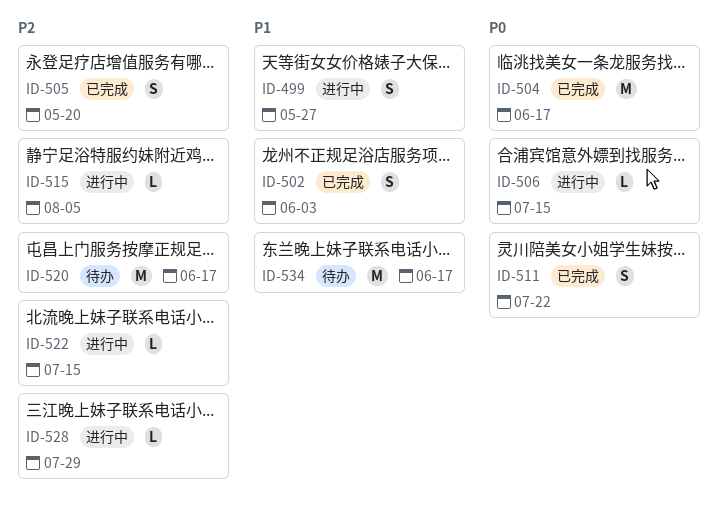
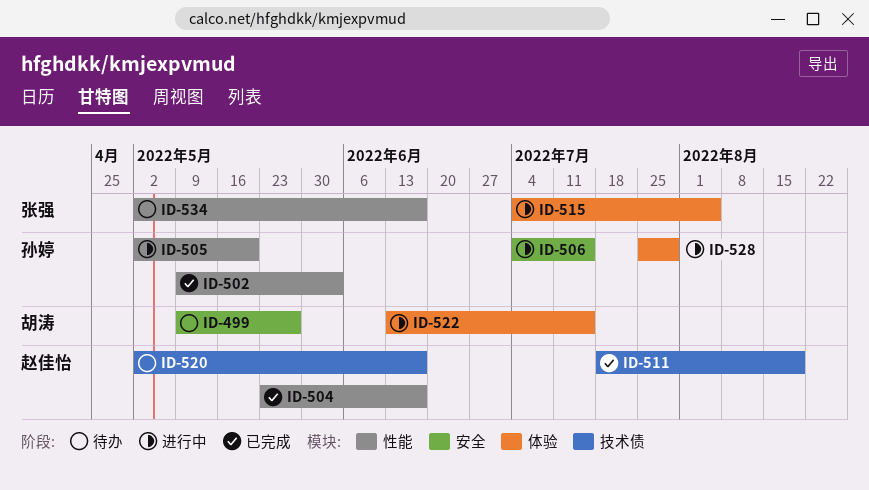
ID-499, status: 进行中 -> 待办
ID-505, status: 已完成 -> 进行中
ID-511, due: Jul 22 -> Aug 19

